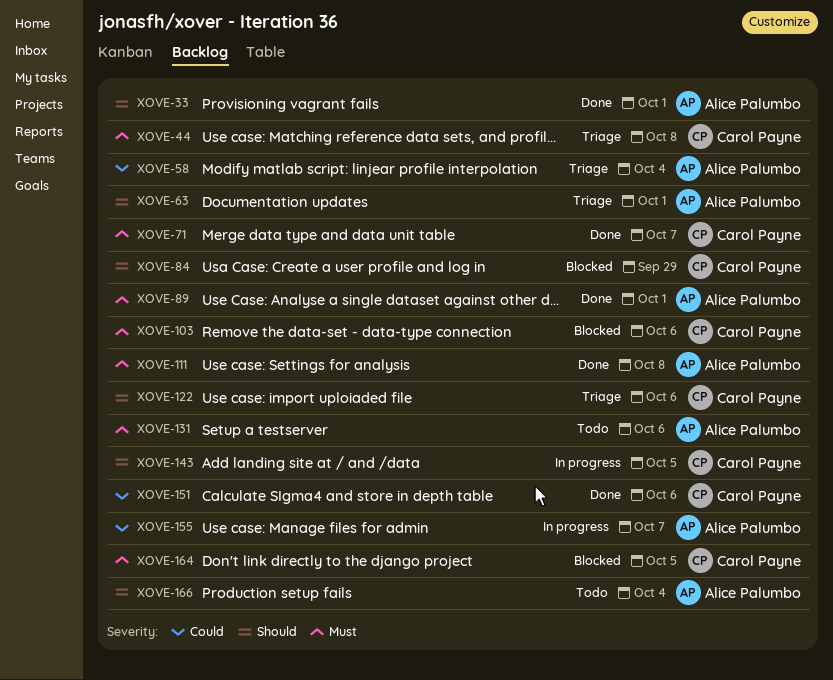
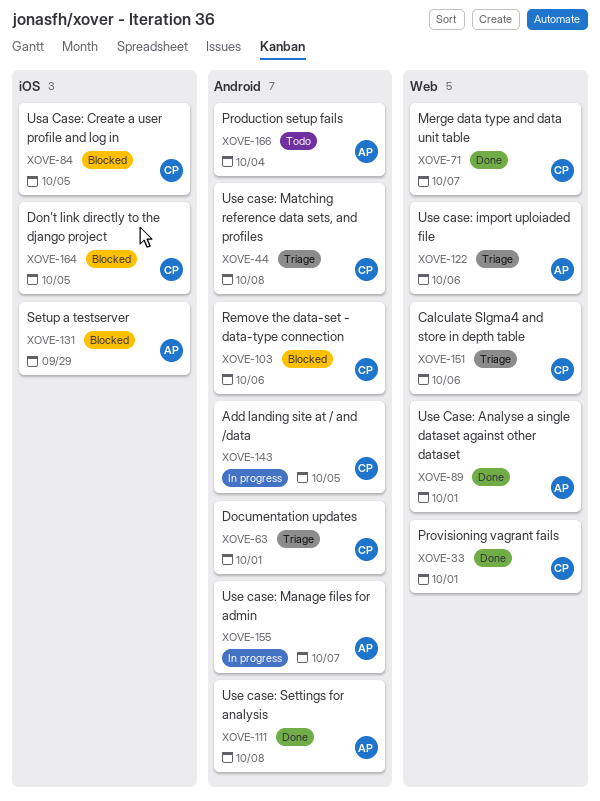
XOVE-33, owner: Alice Palumbo -> Carol Payne
XOVE-58: present -> none
XOVE-63, owner: Alice Palumbo -> Carol Payne
XOVE-84, due: Sep 29 -> Oct 5
XOVE-122, owner: Carol Payne -> Alice Palumbo
XOVE-131, status: Todo -> Blocked
XOVE-131, due: Oct 6 -> Sep 29
XOVE-151, status: Done -> Triage

